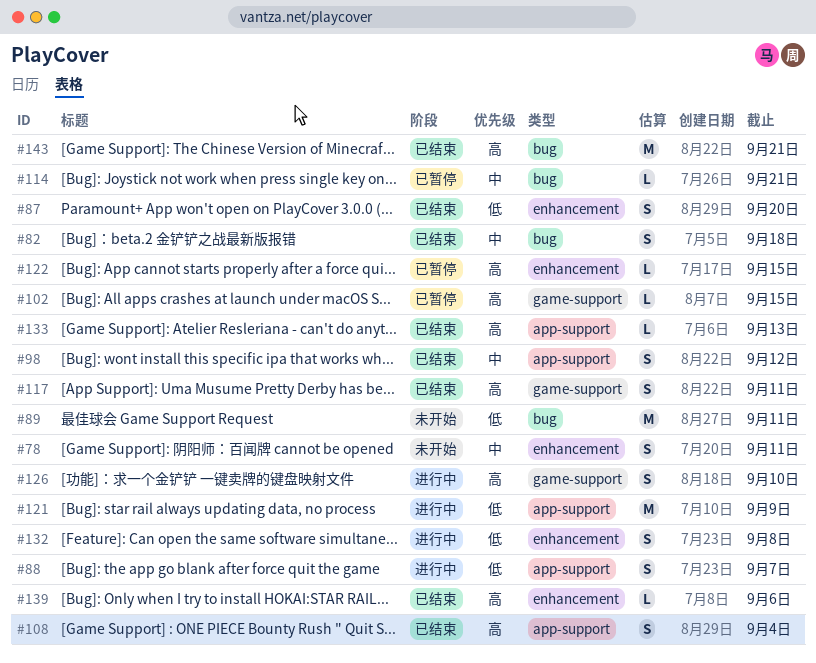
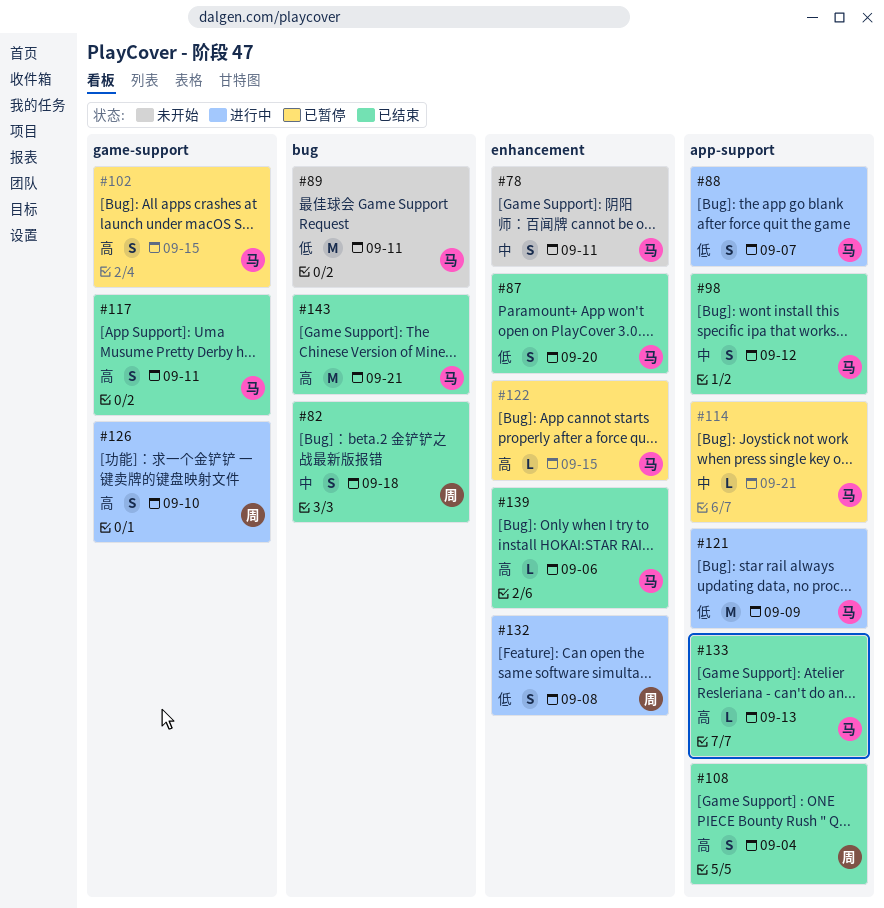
#102, estimate: L -> S
#114, label: bug -> app-support

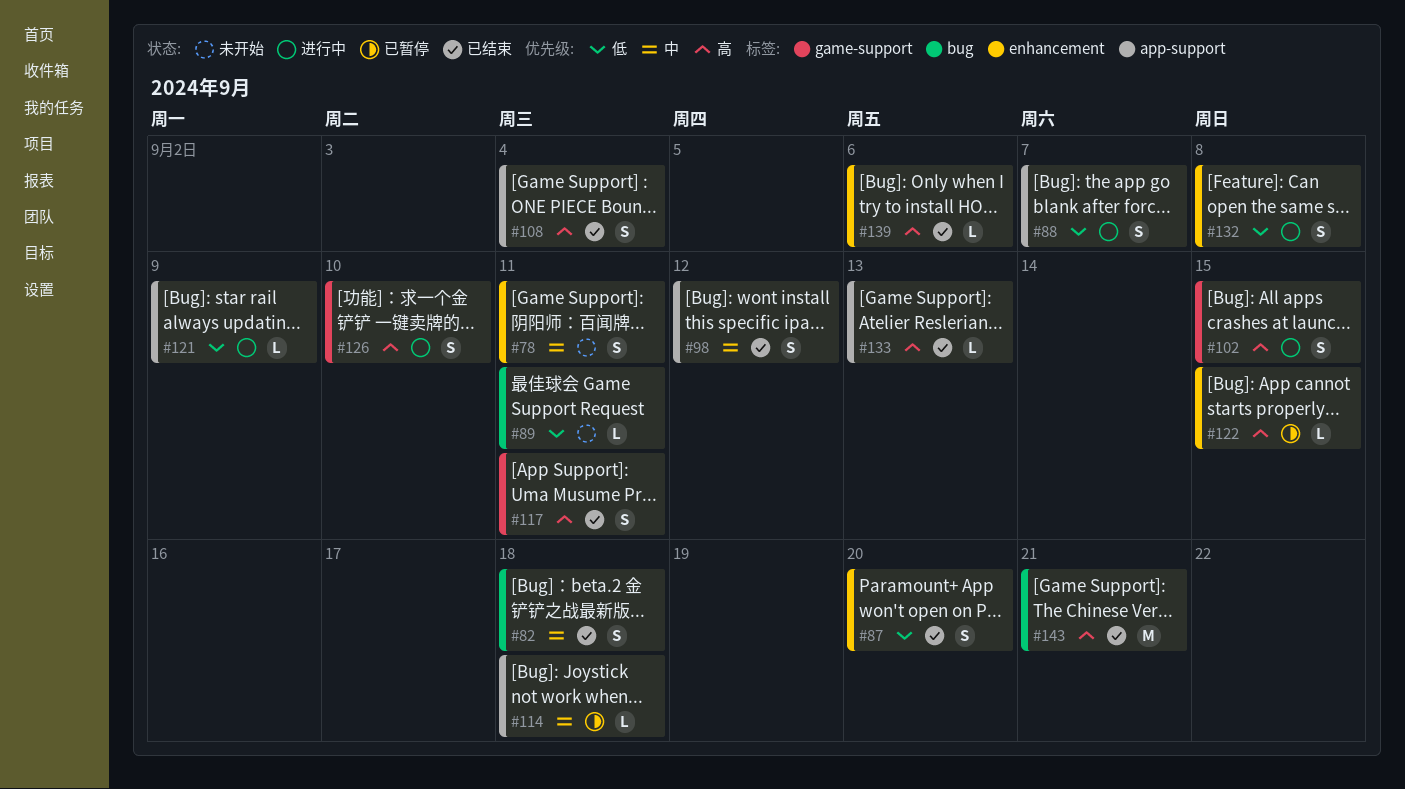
#89, estimate: M -> L
#102, status: 已暂停 -> 进行中
#114, due: Sep 21 -> Sep 18
#121, estimate: M -> L

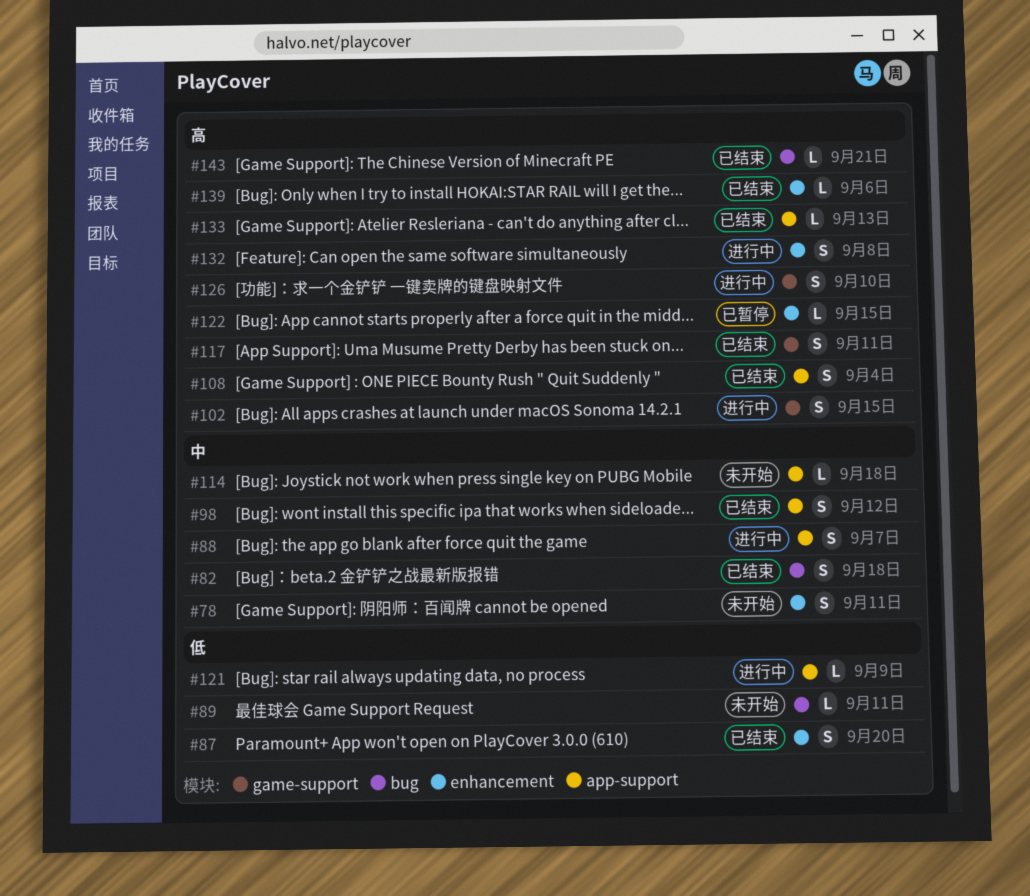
#88, priority: 低 -> 中
#114, status: 已暂停 -> 未开始
#132, priority: 低 -> 高
#143, estimate: M -> L

